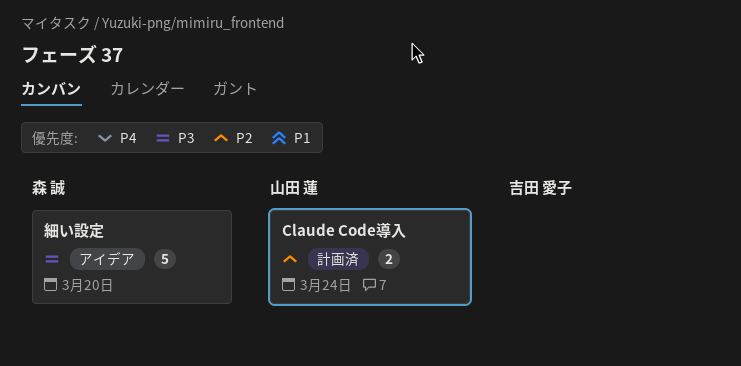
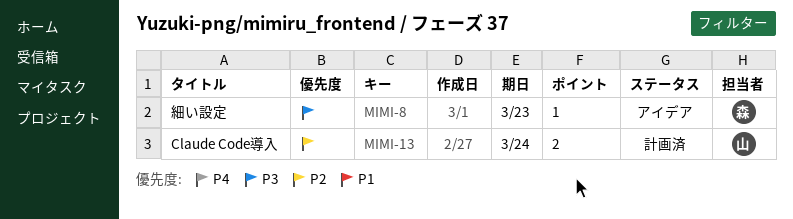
細い設定, estimate: 5 -> 1
細い設定, due: Mar 20 -> Mar 23

